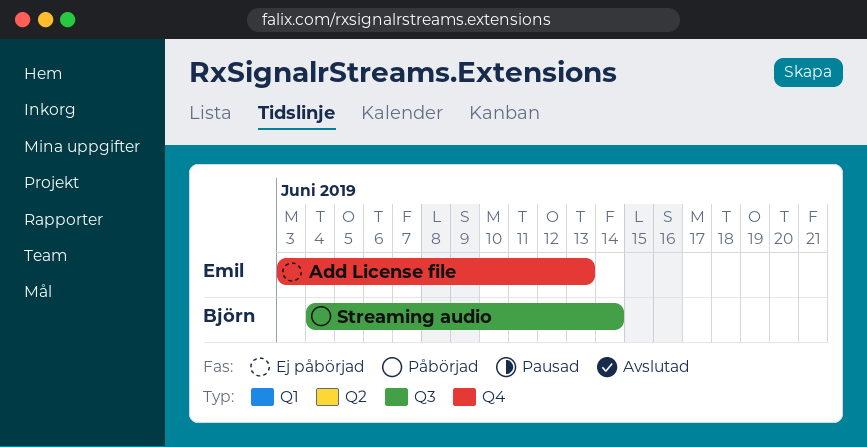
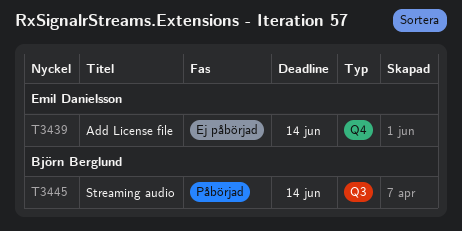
Add License file, due: Jun 13 -> Jun 14

